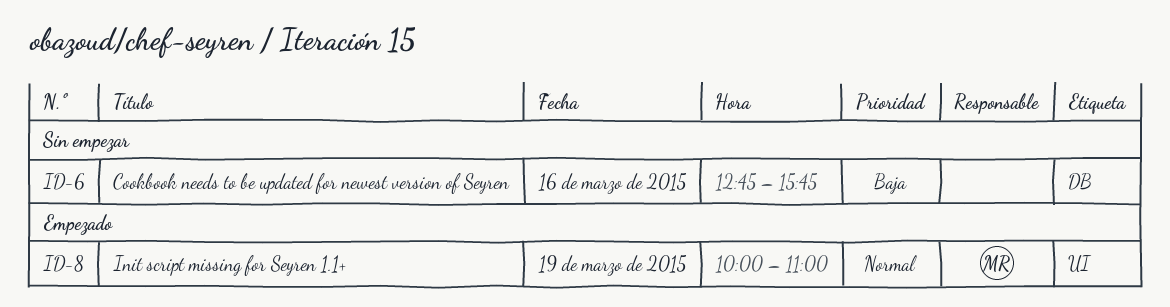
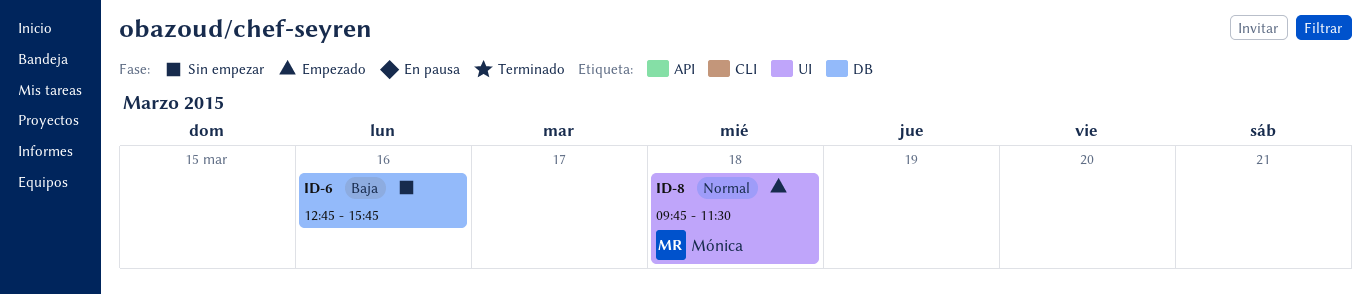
ID-8, day: Mar 19 -> Mar 18
ID-8, begins: 10:00 -> 09:45
ID-8, ends: 11:00 -> 11:30

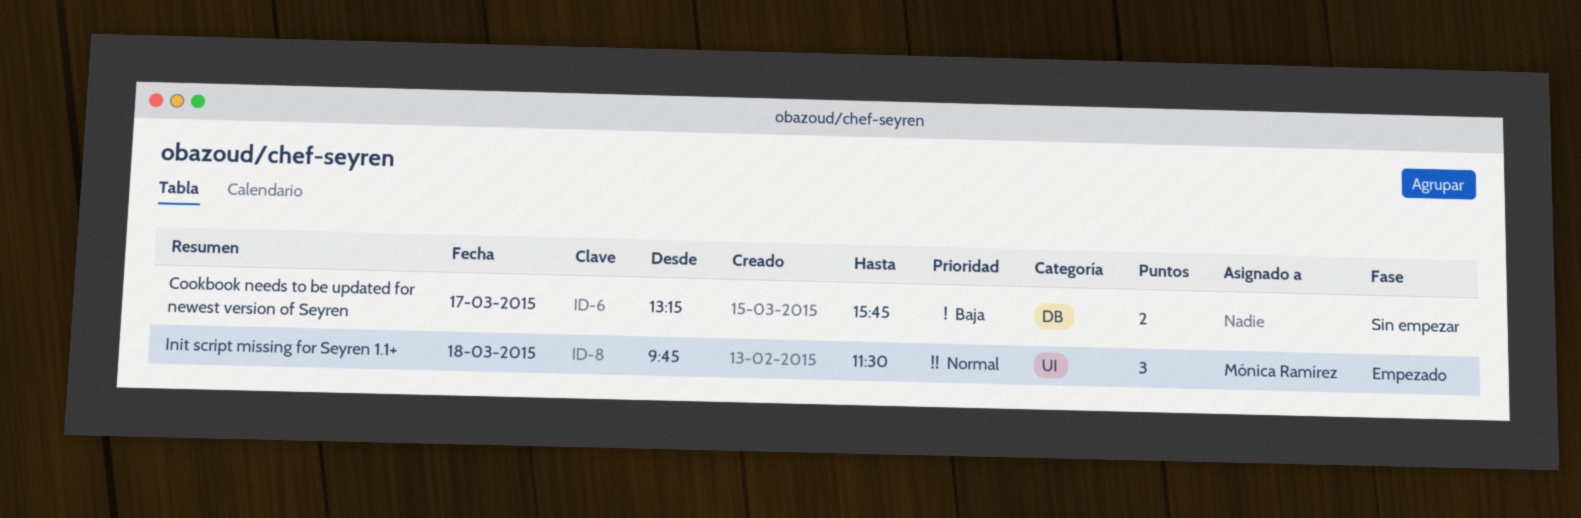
ID-6, day: Mar 16 -> Mar 17
ID-6, begins: 12:45 -> 13:15

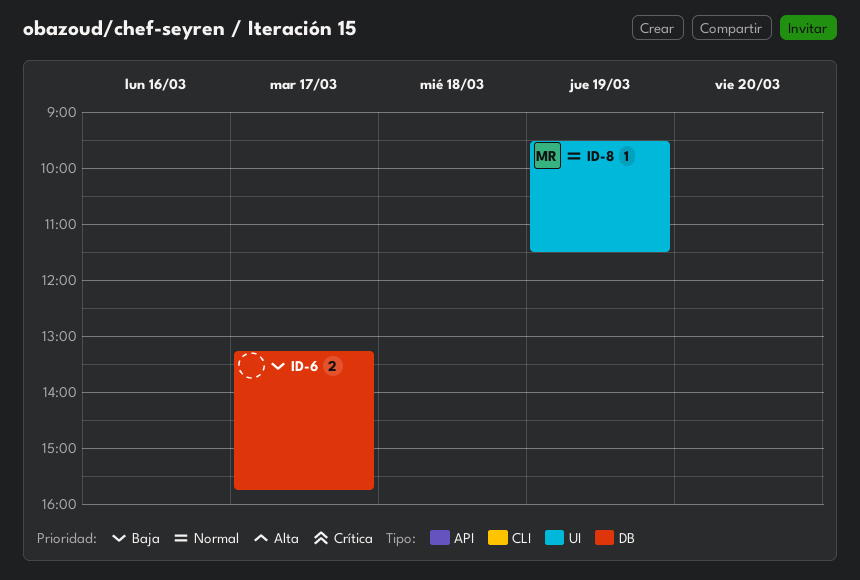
ID-8, estimate: 3 -> 1
ID-8, day: Mar 18 -> Mar 19
ID-8, begins: 09:45 -> 09:30

